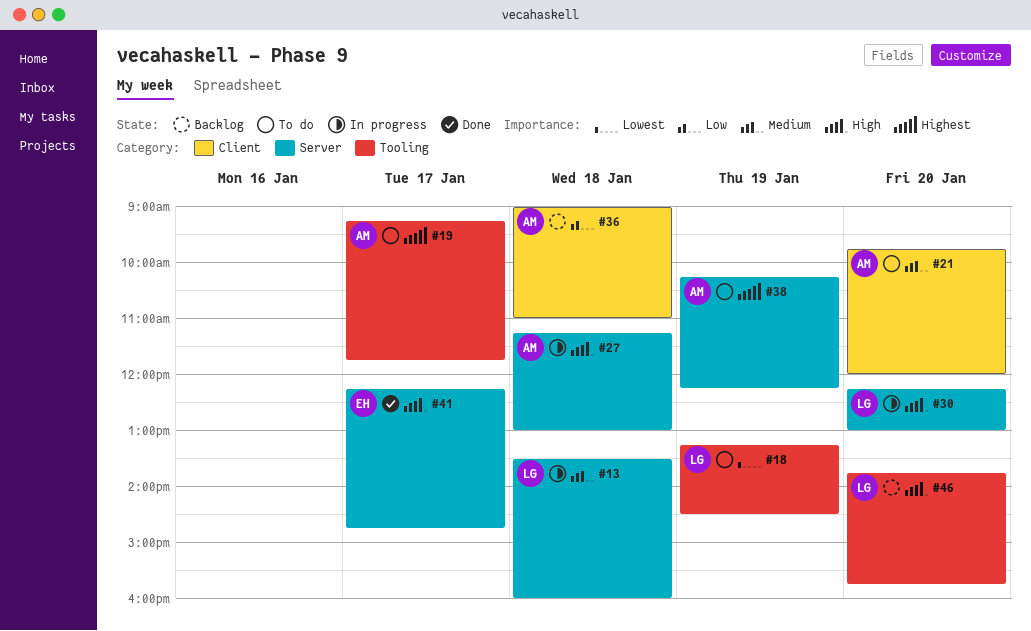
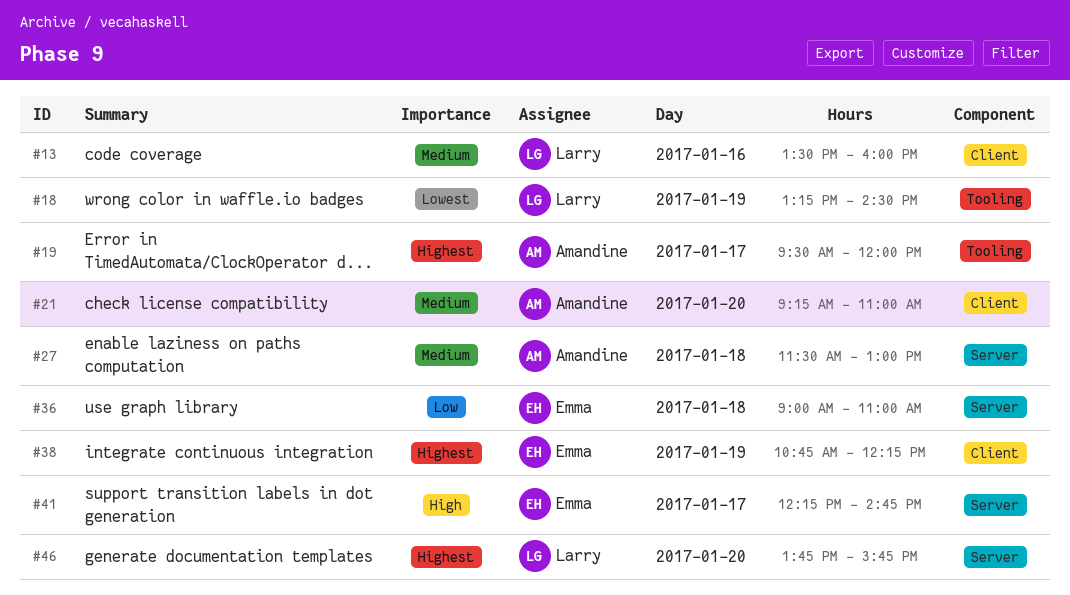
#13, label: Server -> Client
#13, day: Jan 18 -> Jan 16
#19, begins: 09:15 -> 09:30
#19, ends: 11:45 -> 12:00
#21, begins: 09:45 -> 09:15
#21, ends: 12:00 -> 11:00
#27, priority: High -> Medium
#27, begins: 11:15 -> 11:30
#30: present -> none
#36, owner: Amandine -> Emma
#36, label: Client -> Server
#38, owner: Amandine -> Emma
#38, label: Server -> Client
#38, begins: 10:15 -> 10:45
#46, priority: High -> Highest
#46, label: Tooling -> Server

